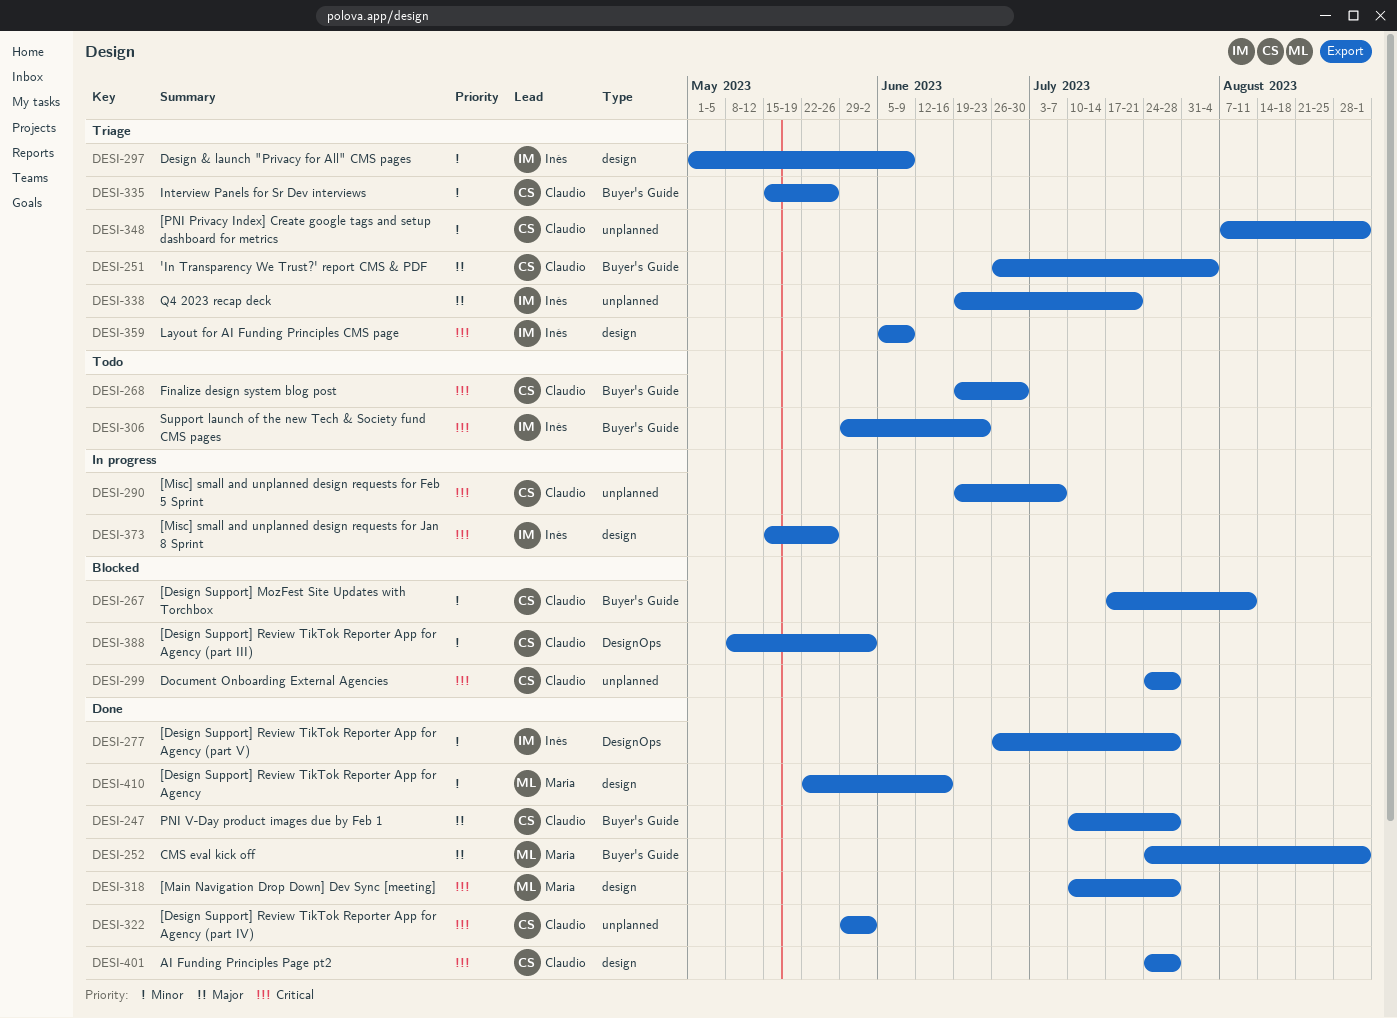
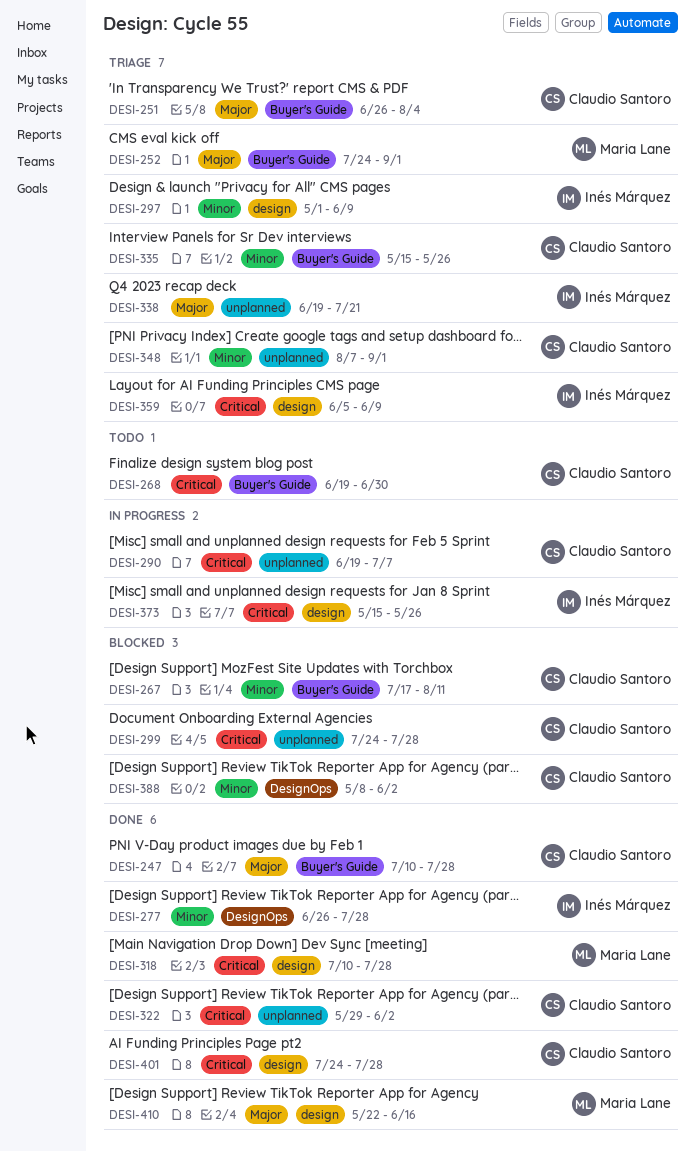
DESI-252, status: Done -> Triage
DESI-306: present -> none
DESI-410, priority: Minor -> Major

